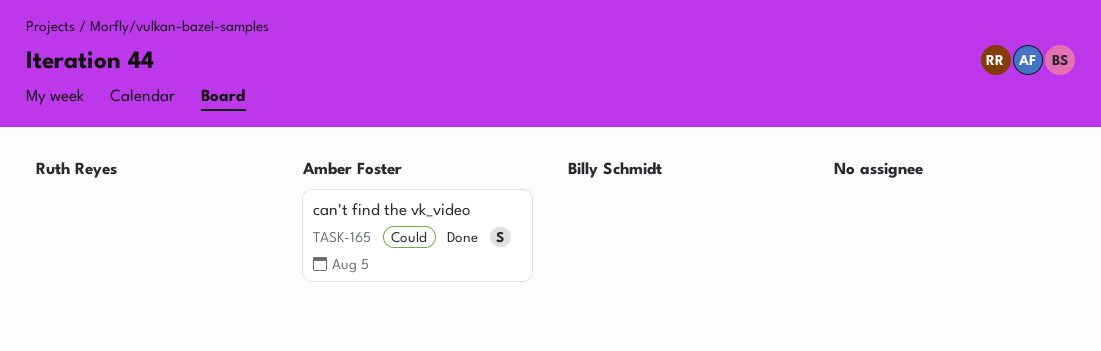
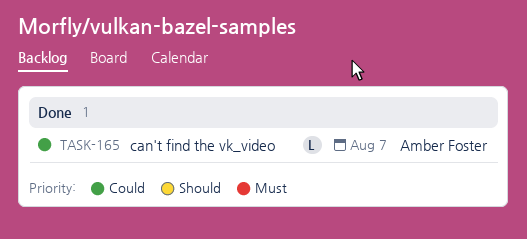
TASK-165, estimate: S -> L
TASK-165, due: Aug 5 -> Aug 7

